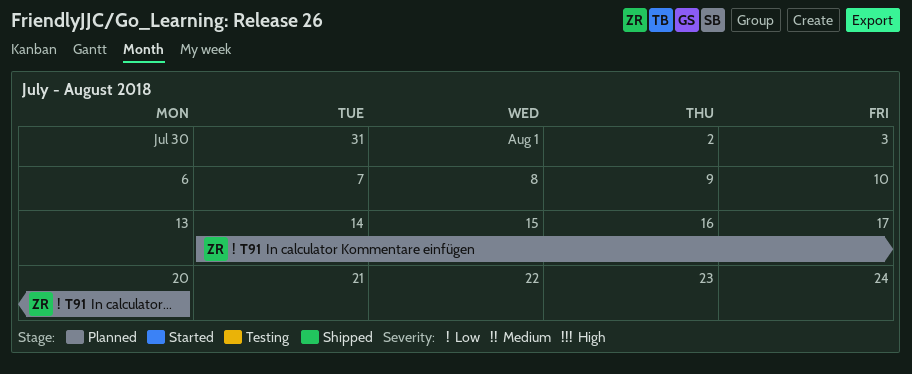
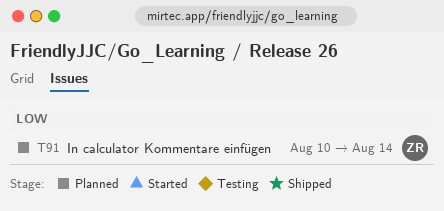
T91, start: Aug 14 -> Aug 10
T91, due: Aug 20 -> Aug 14

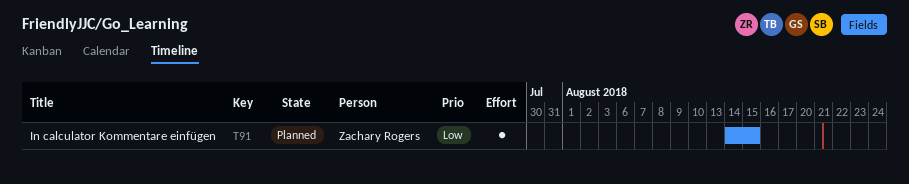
T91, start: Aug 10 -> Aug 14
T91, due: Aug 14 -> Aug 15

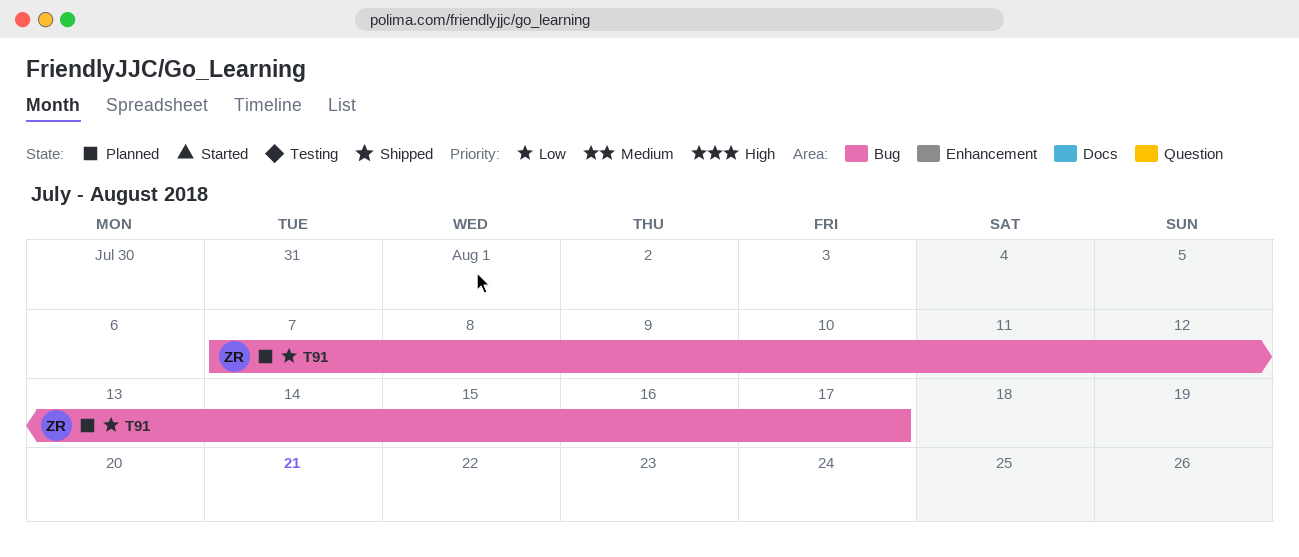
T91, start: Aug 14 -> Aug 7
T91, due: Aug 15 -> Aug 17

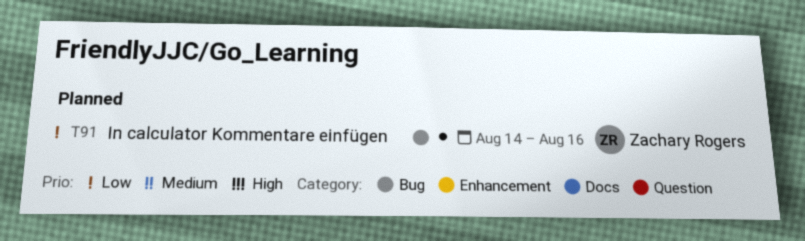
T91, start: Aug 7 -> Aug 14
T91, due: Aug 17 -> Aug 16

